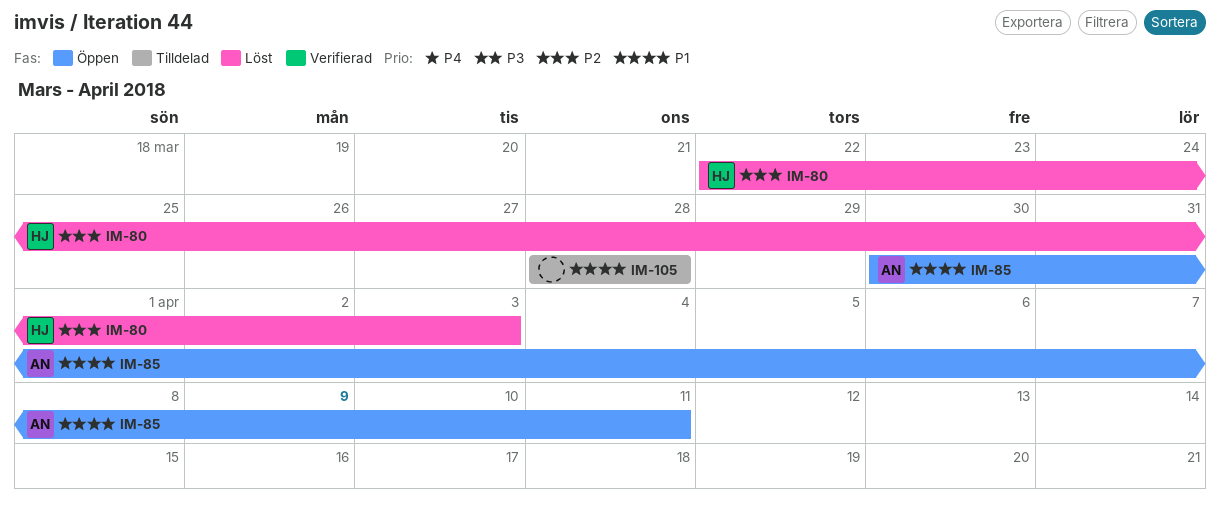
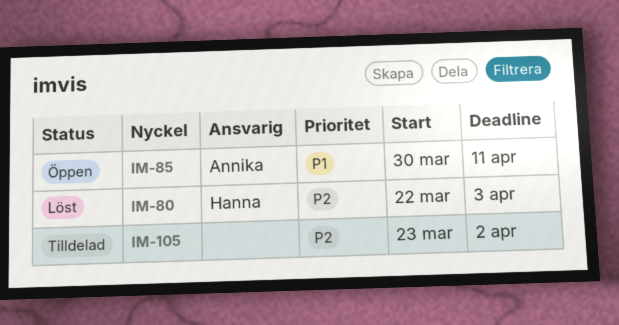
IM-105, priority: P1 -> P2
IM-105, start: Mar 28 -> Mar 23
IM-105, due: Mar 28 -> Apr 2

